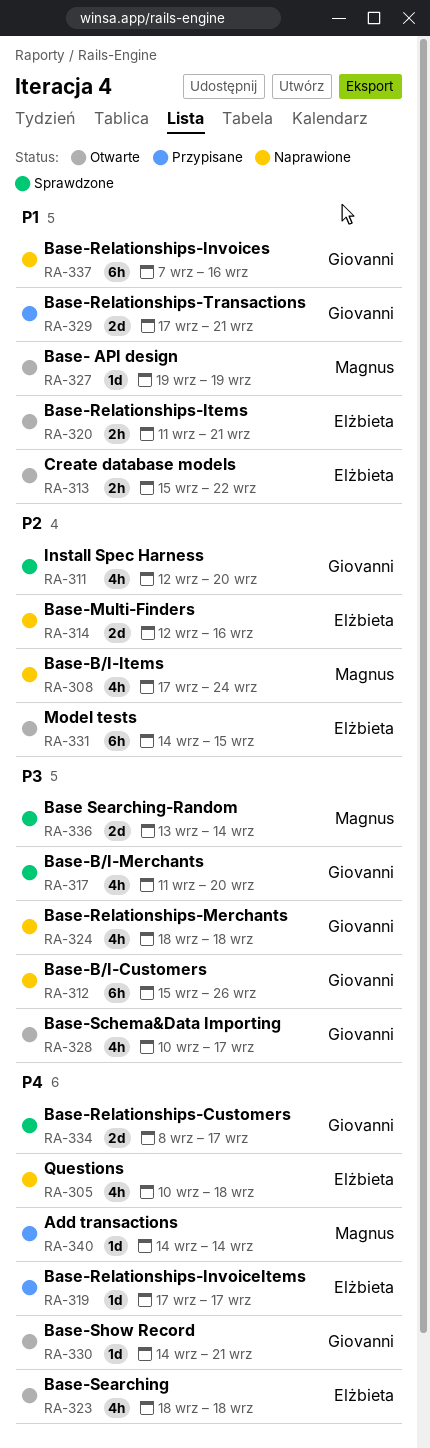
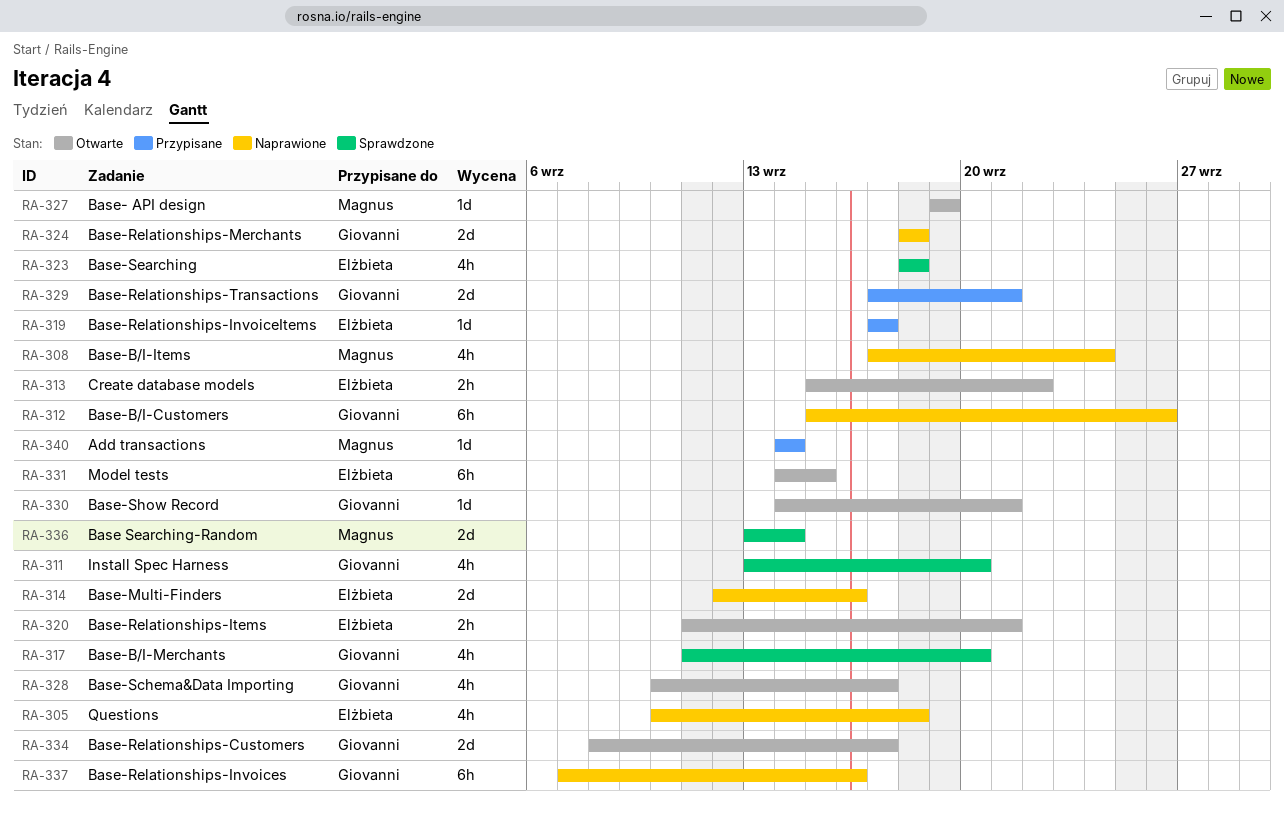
RA-311, start: Sep 12 -> Sep 13
RA-323, status: Otwarte -> Sprawdzone
RA-324, estimate: 4h -> 2d
RA-334, status: Sprawdzone -> Otwarte

